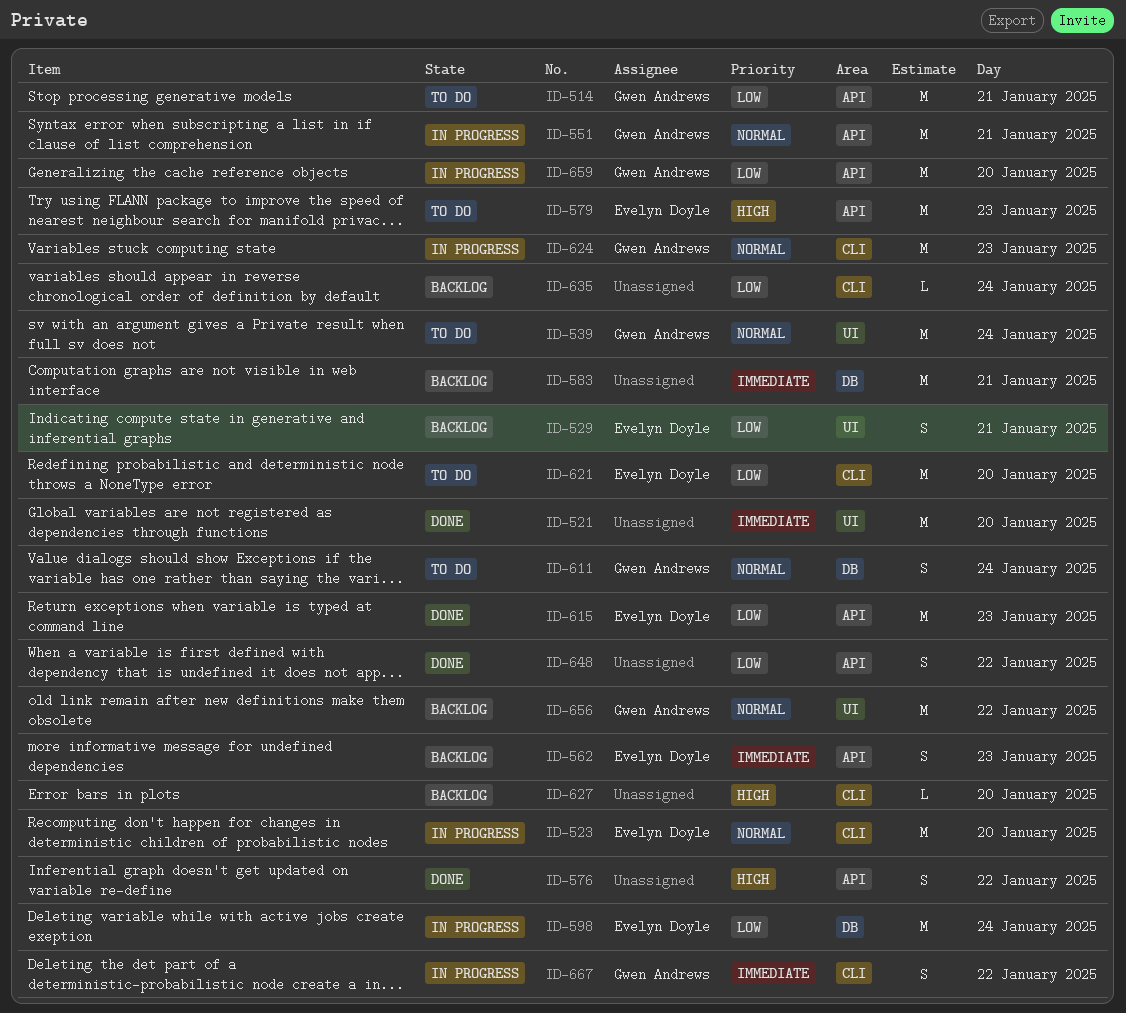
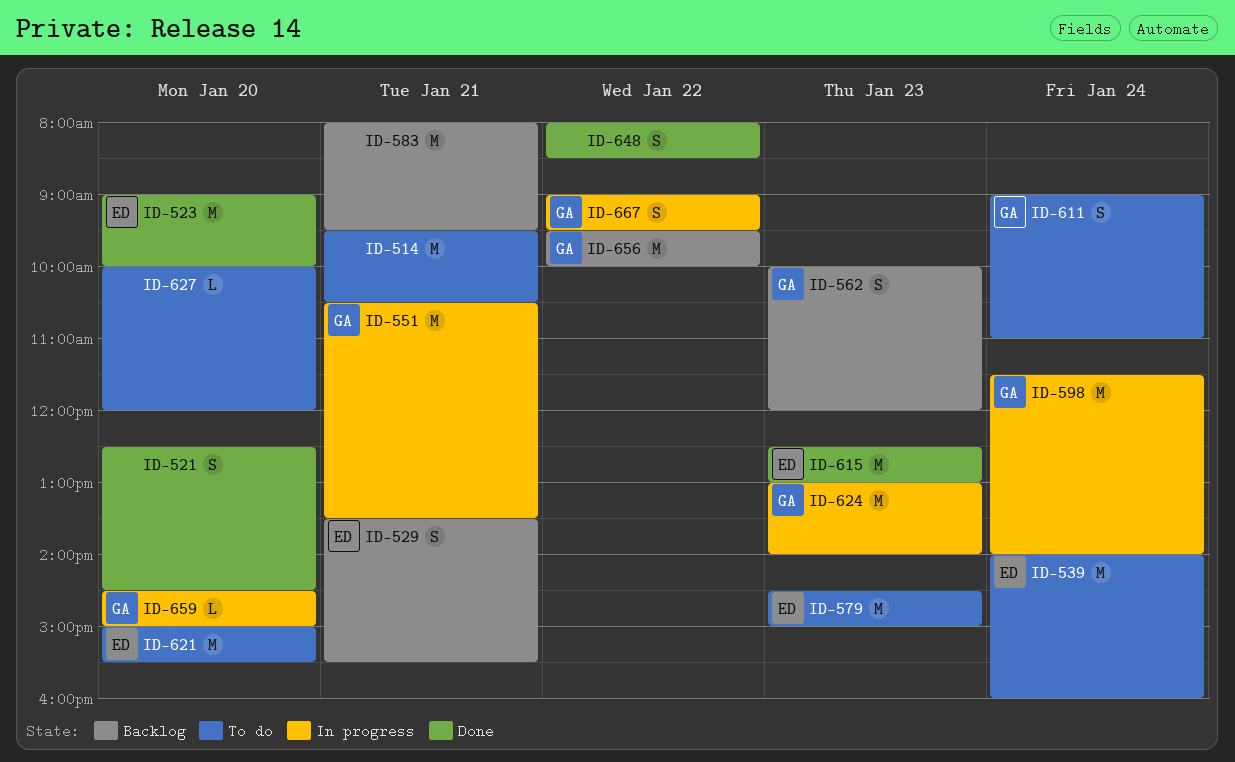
ID-514, owner: Gwen Andrews -> none
ID-521, estimate: M -> S
ID-523, status: In progress -> Done
ID-539, owner: Gwen Andrews -> Evelyn Doyle
ID-562, owner: Evelyn Doyle -> Gwen Andrews
ID-576: present -> none
ID-598, owner: Evelyn Doyle -> Gwen Andrews
ID-627, status: Backlog -> To do
ID-635: present -> none
ID-659, estimate: M -> L

